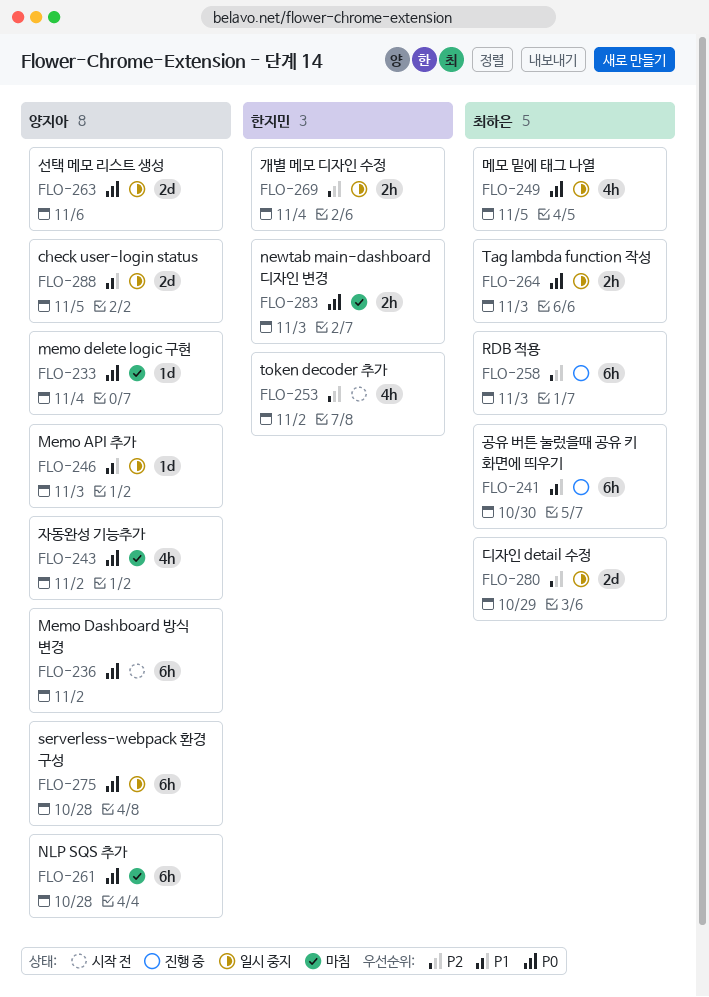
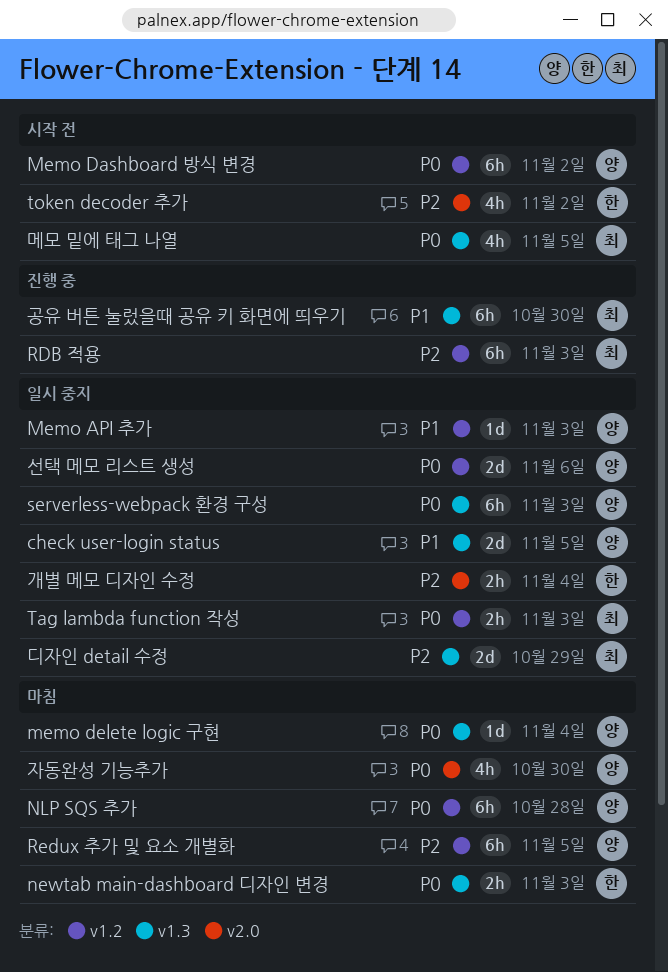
Redux 추가 및 요소 개별화: none -> present
serverless-webpack 환경 구성, due: Oct 28 -> Nov 3
메모 밑에 태그 나열, status: 일시 중지 -> 시작 전
자동완성 기능추가, due: Nov 2 -> Oct 30

